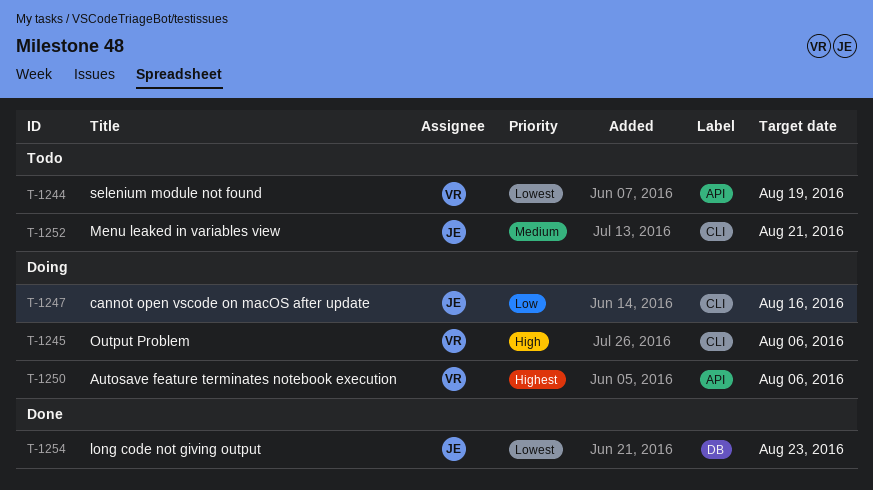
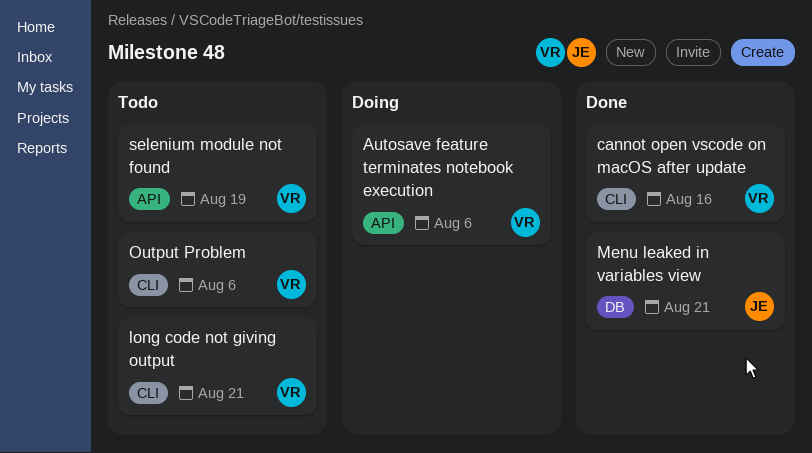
cannot open vscode on macOS after update, status: Doing -> Done
cannot open vscode on macOS after update, owner: JE -> VR
long code not giving output, status: Done -> Todo
long code not giving output, owner: JE -> VR
long code not giving output, label: DB -> CLI
long code not giving output, due: Aug 23 -> Aug 21
Menu leaked in variables view, status: Todo -> Done
Menu leaked in variables view, label: CLI -> DB
Output Problem, status: Doing -> Todo

